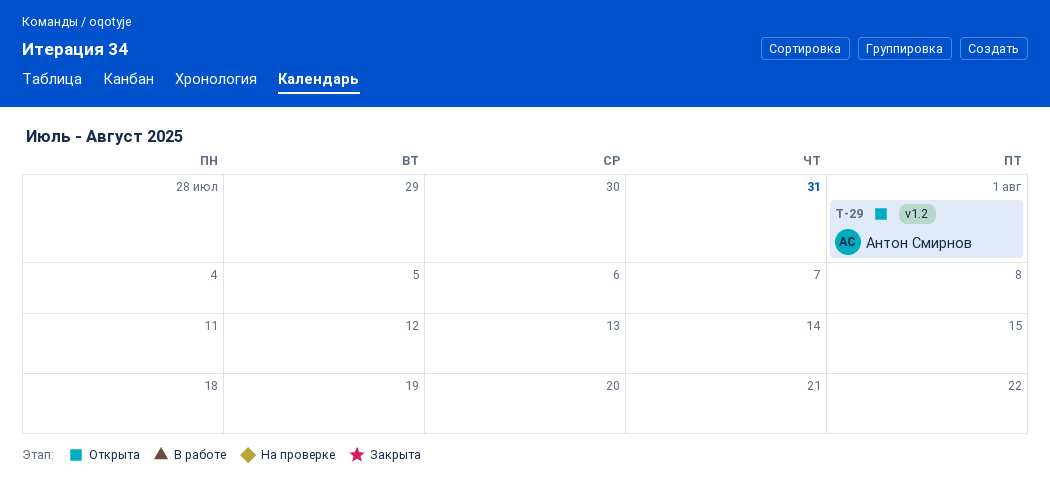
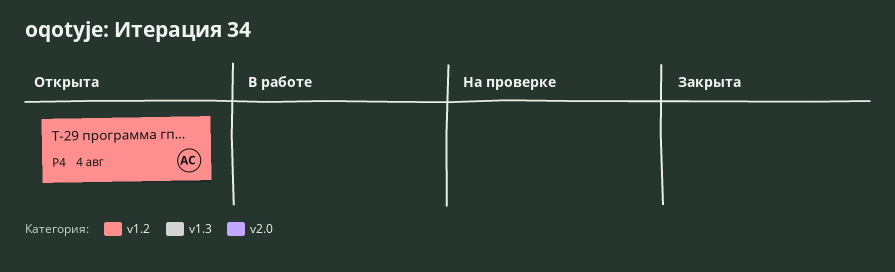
T-29, due: Aug 1 -> Aug 4

